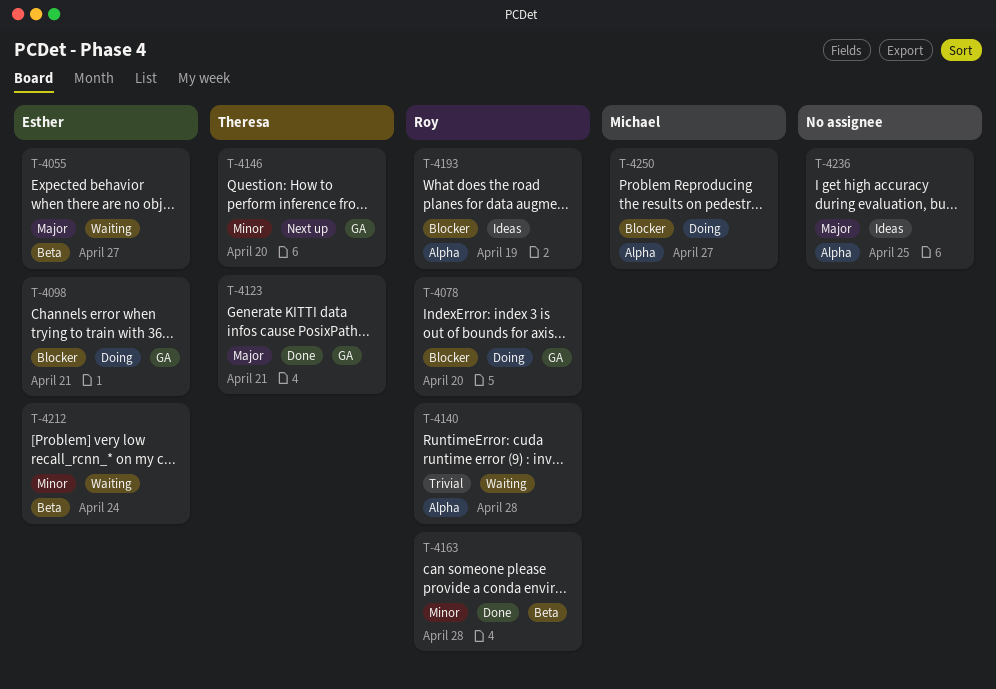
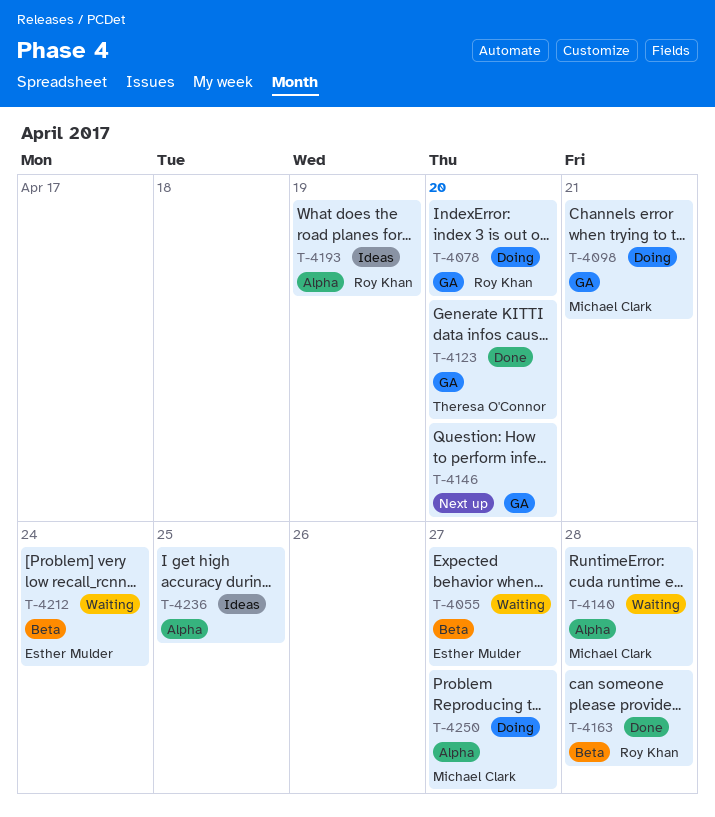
T-4098, owner: Esther Mulder -> Michael Clark
T-4123, due: Apr 21 -> Apr 20
T-4140, owner: Roy Khan -> Michael Clark
T-4146, owner: Theresa O'Connor -> none

